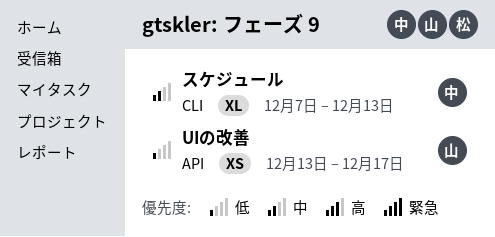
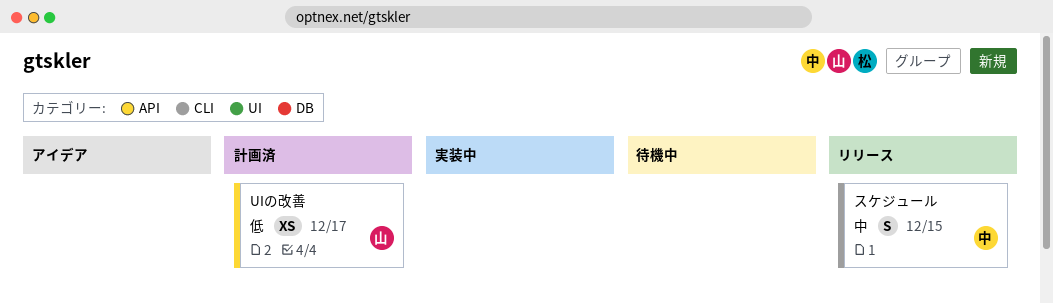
スケジュール, estimate: XL -> S
スケジュール, due: Dec 13 -> Dec 15

